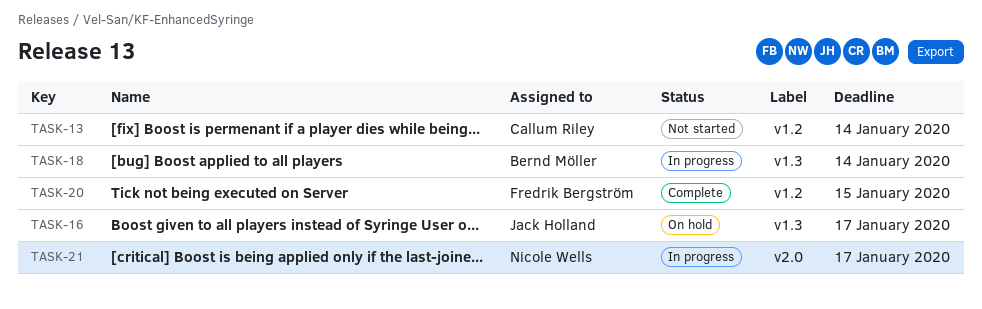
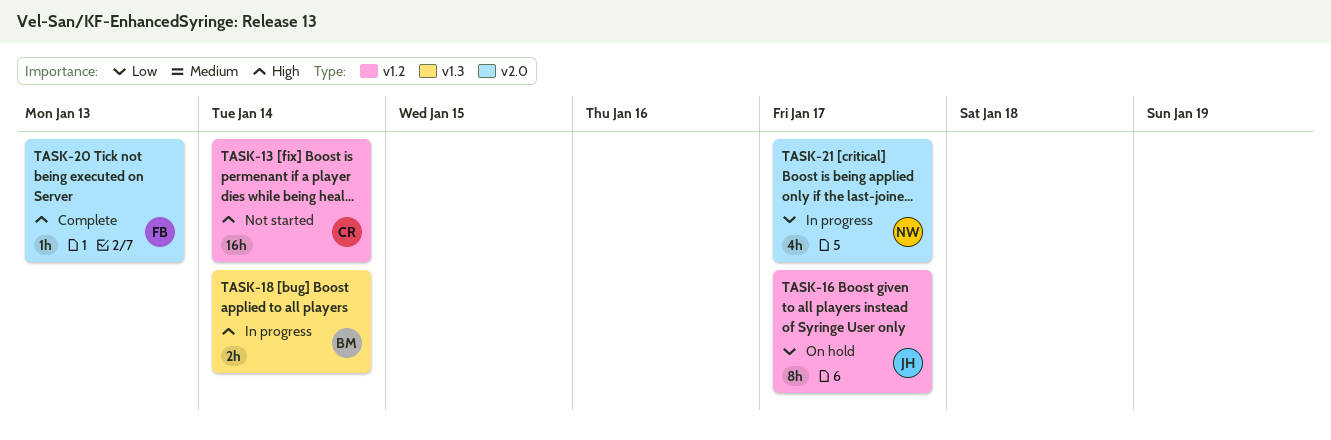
TASK-16, label: v1.3 -> v1.2
TASK-20, label: v1.2 -> v2.0
TASK-20, due: Jan 15 -> Jan 13

